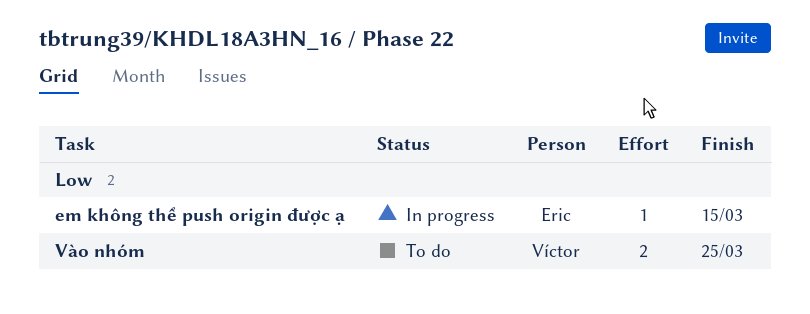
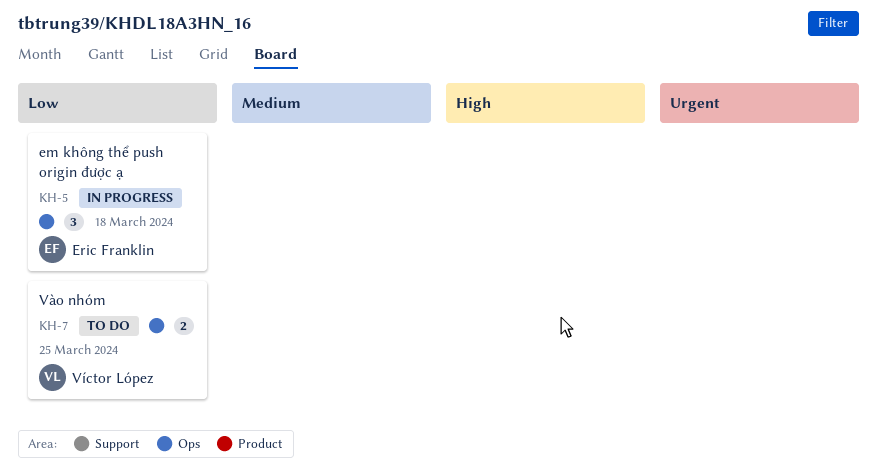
em không thể push origin được ạ, estimate: 1 -> 3
em không thể push origin được ạ, due: Mar 15 -> Mar 18

